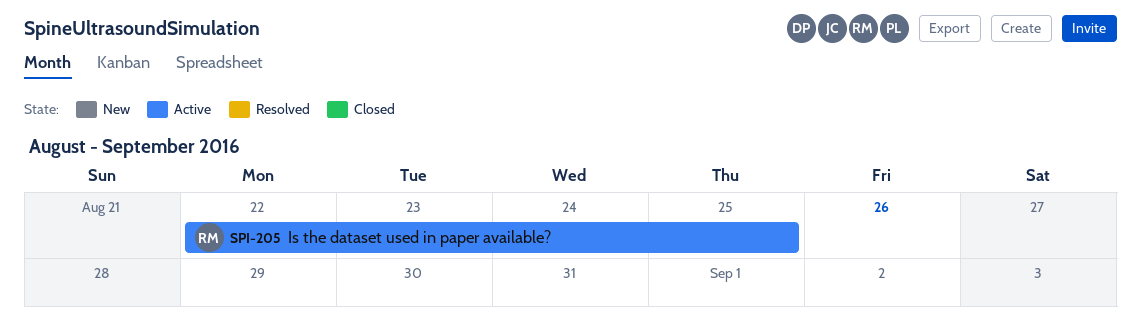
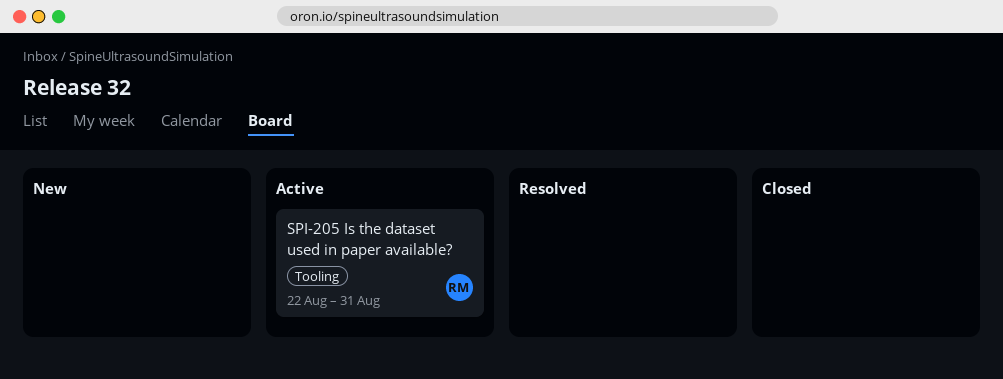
SPI-205, due: Aug 25 -> Aug 31

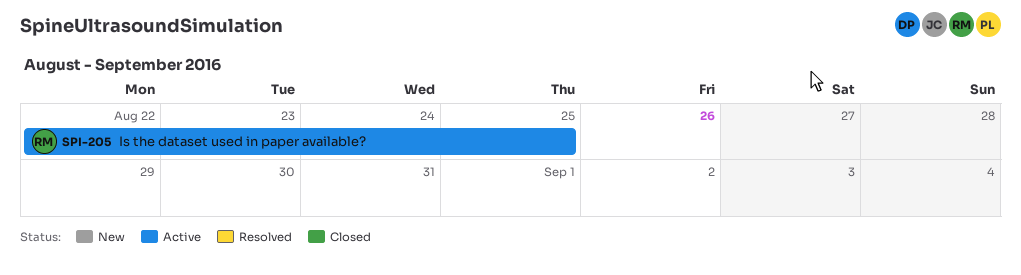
SPI-205, due: Aug 31 -> Aug 25

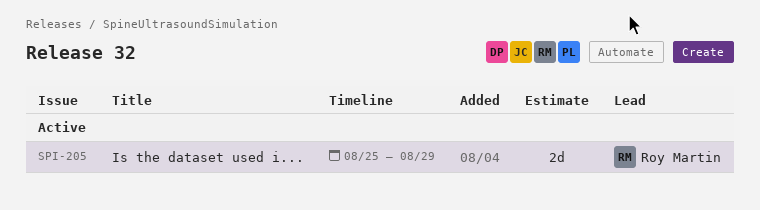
SPI-205, start: Aug 22 -> Aug 25
SPI-205, due: Aug 25 -> Aug 29

